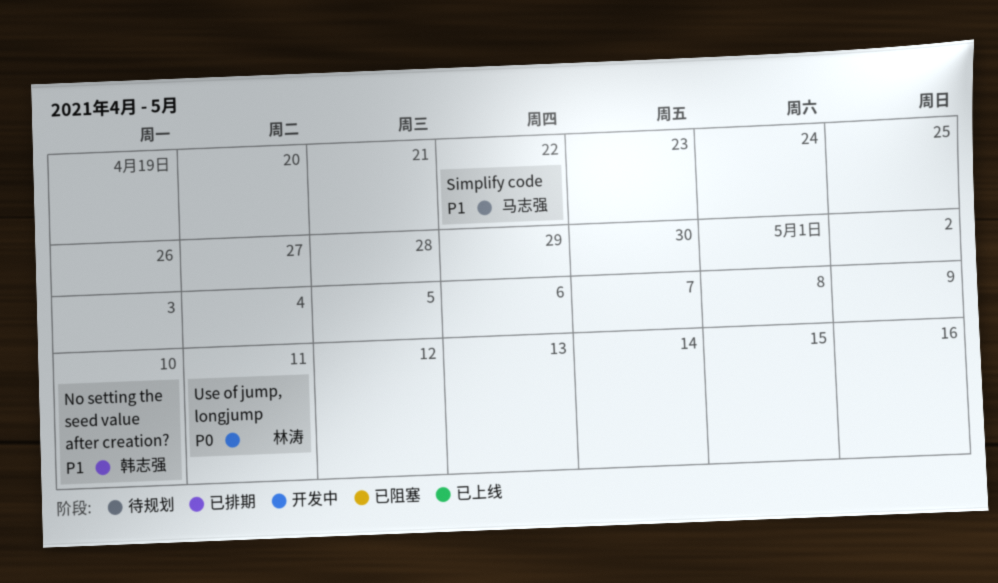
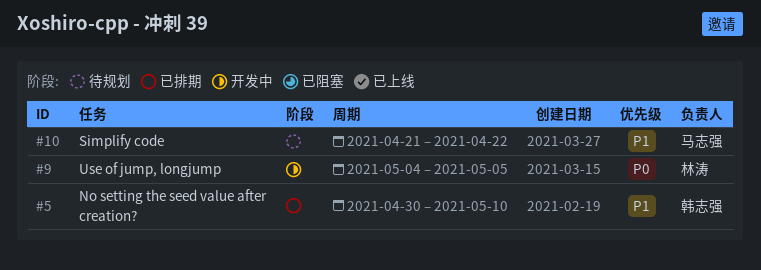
Use of jump, longjump, due: May 11 -> May 5

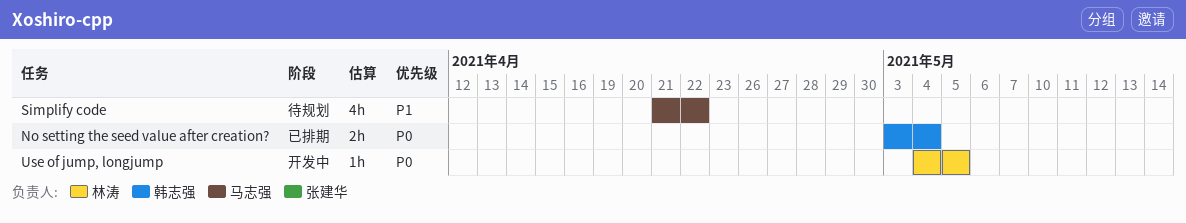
No setting the seed value after creation?, priority: P1 -> P0
No setting the seed value after creation?, start: Apr 30 -> May 3
No setting the seed value after creation?, due: May 10 -> May 4

